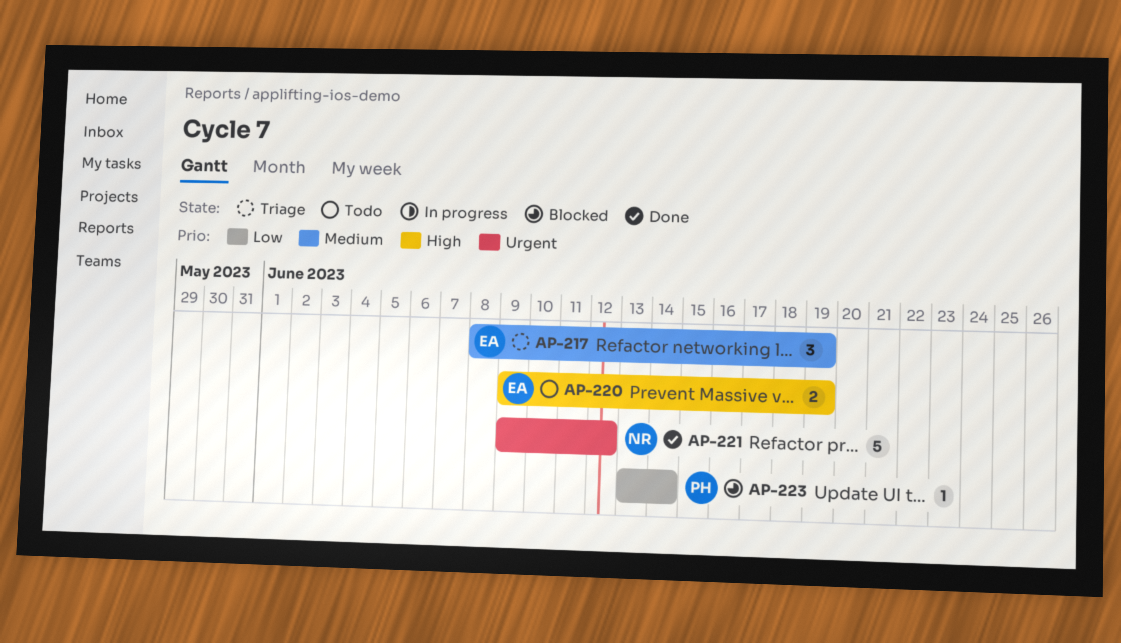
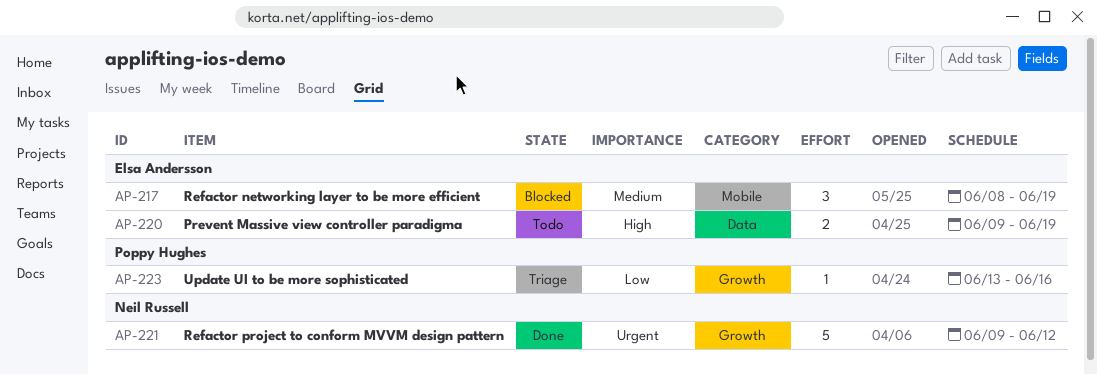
AP-217, status: Triage -> Blocked
AP-223, status: Blocked -> Triage
AP-223, due: Jun 14 -> Jun 16

